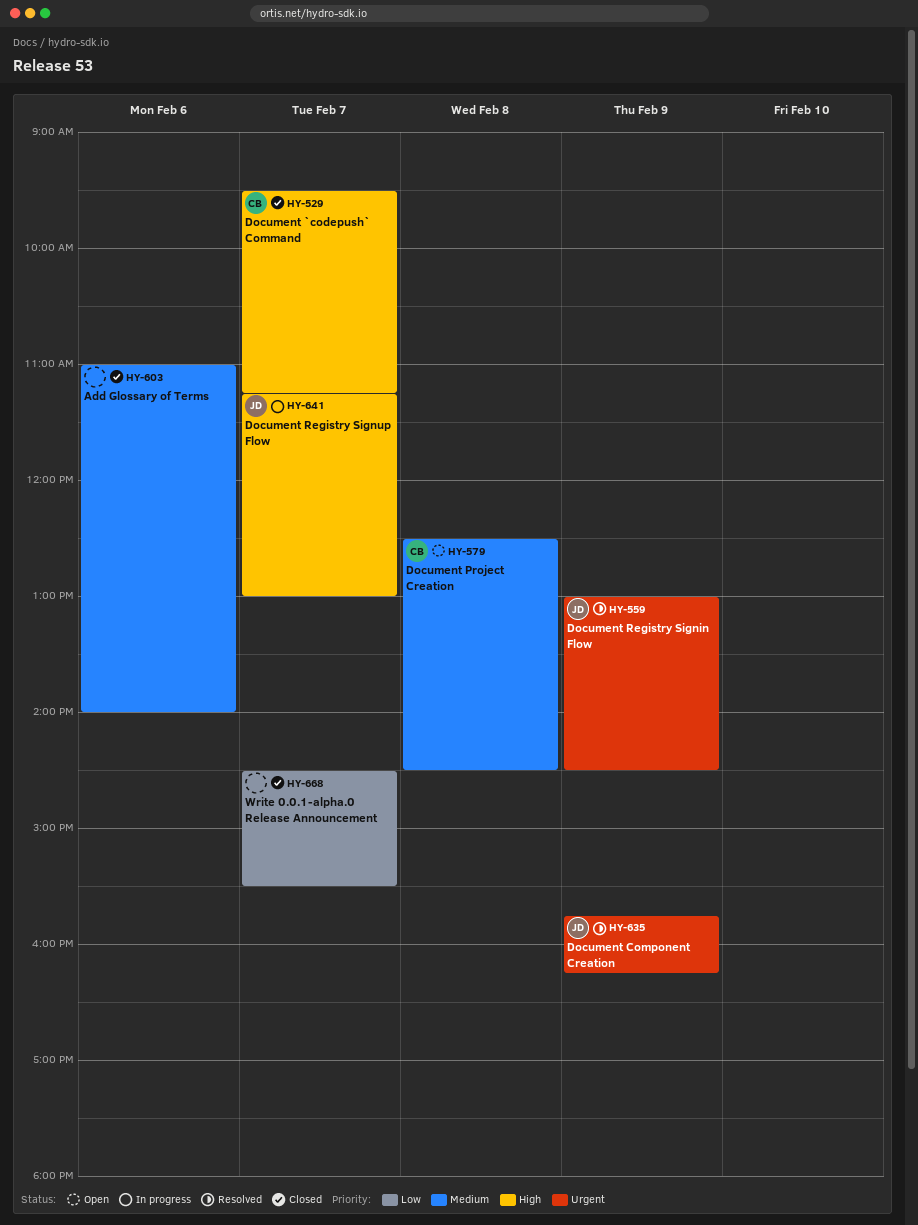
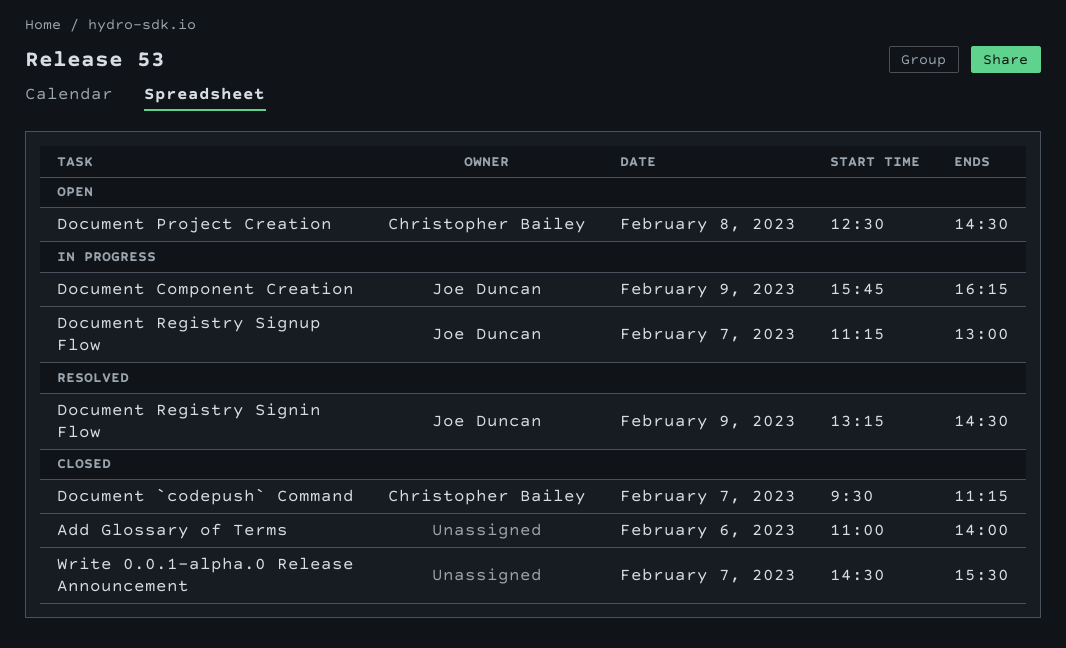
Document Component Creation, status: Resolved -> In progress
Document Registry Signin Flow, begins: 13:00 -> 13:15

